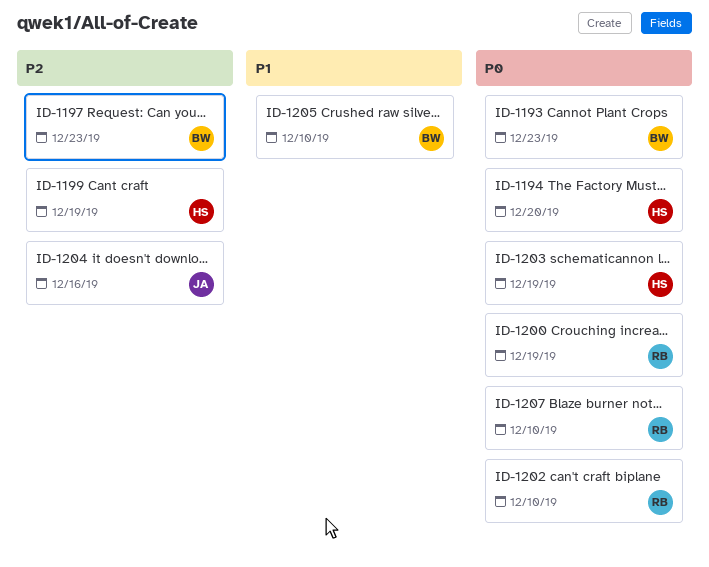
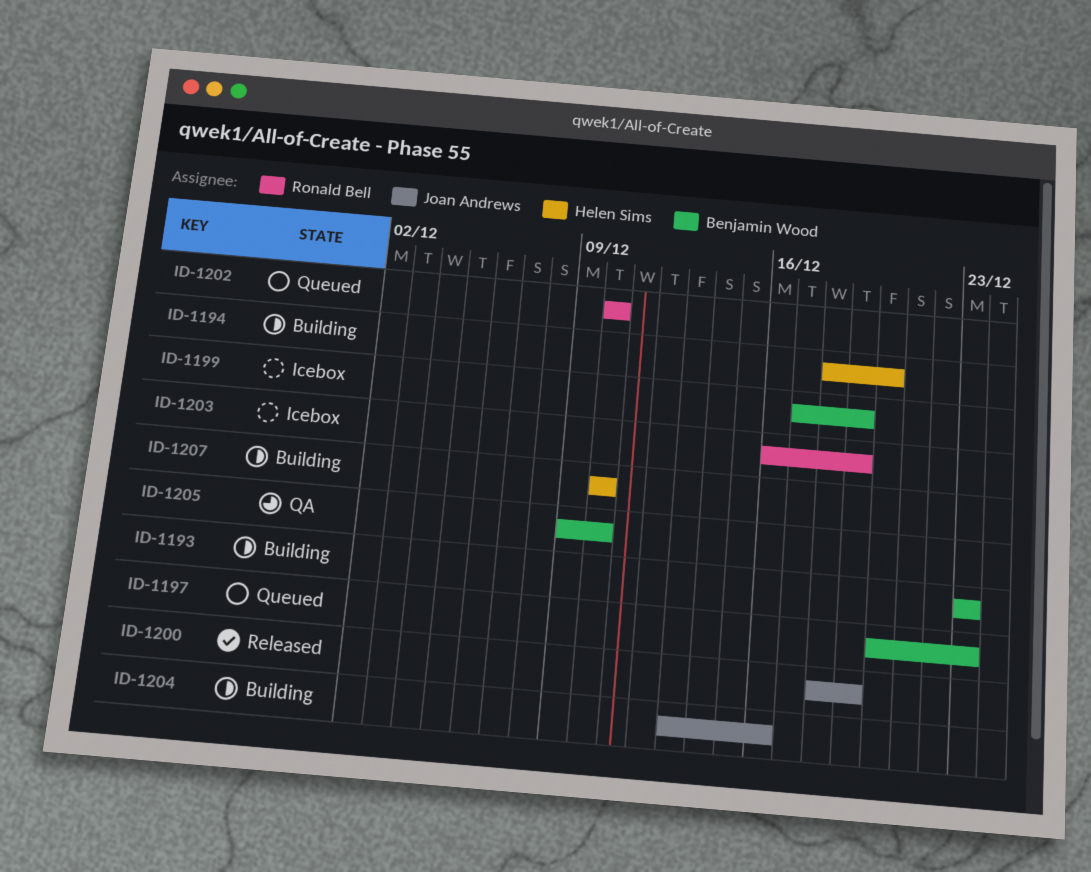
ID-1199, owner: Helen Sims -> Benjamin Wood
ID-1200, owner: Ronald Bell -> Joan Andrews
ID-1203, owner: Helen Sims -> Ronald Bell
ID-1207, owner: Ronald Bell -> Helen Sims

